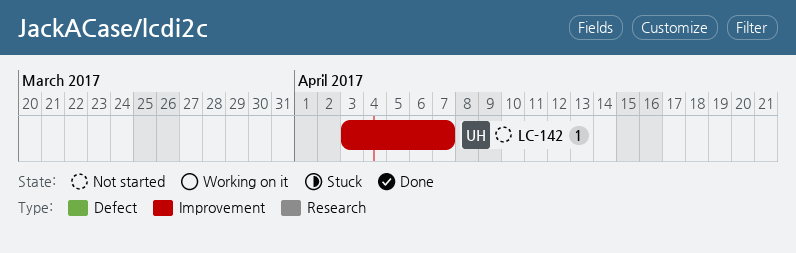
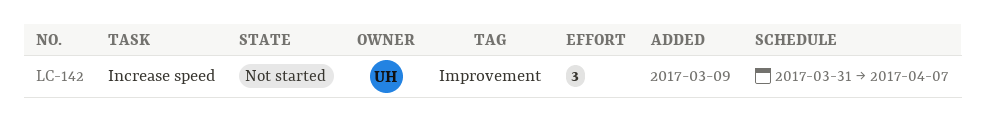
LC-142, estimate: 1 -> 3
LC-142, start: Apr 3 -> Mar 31

